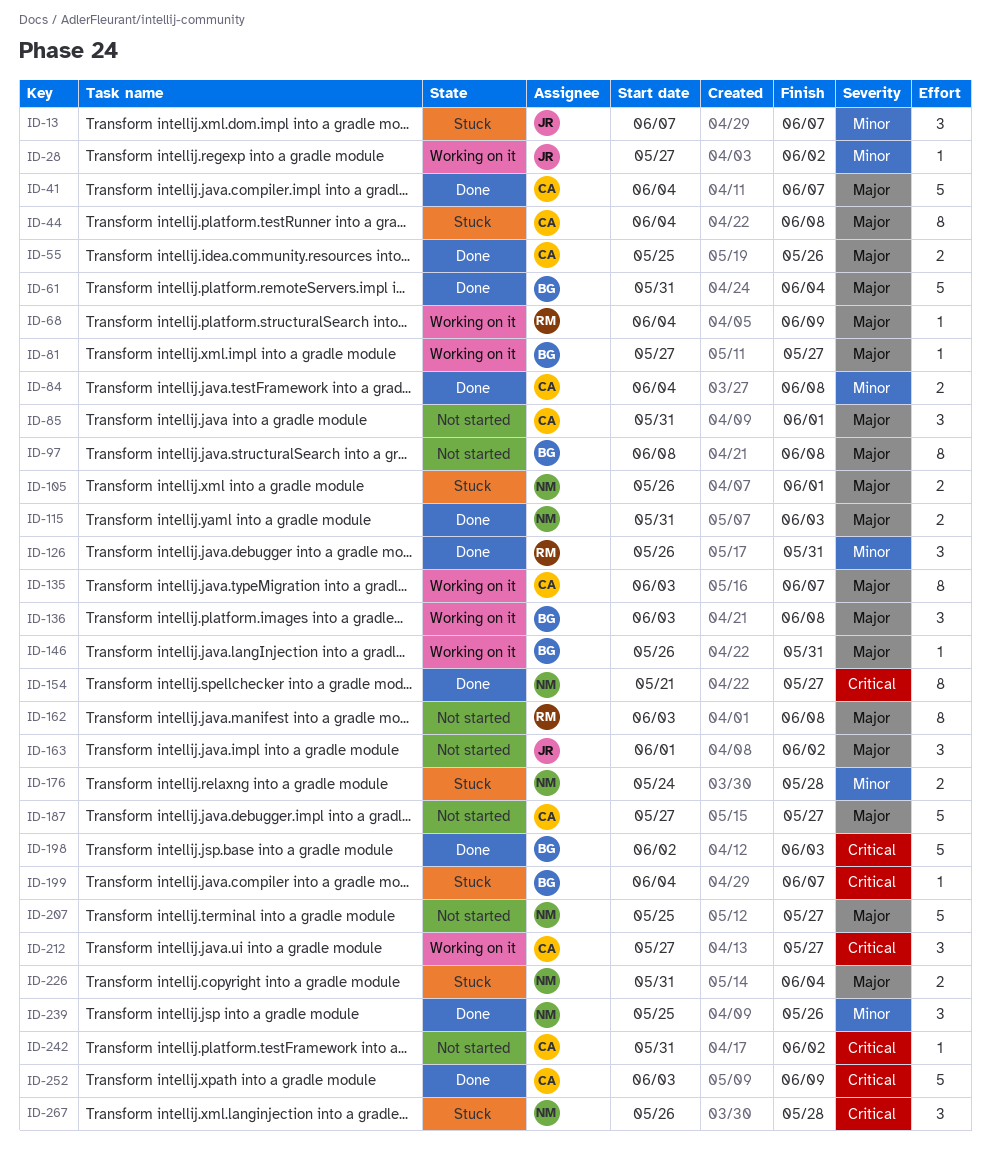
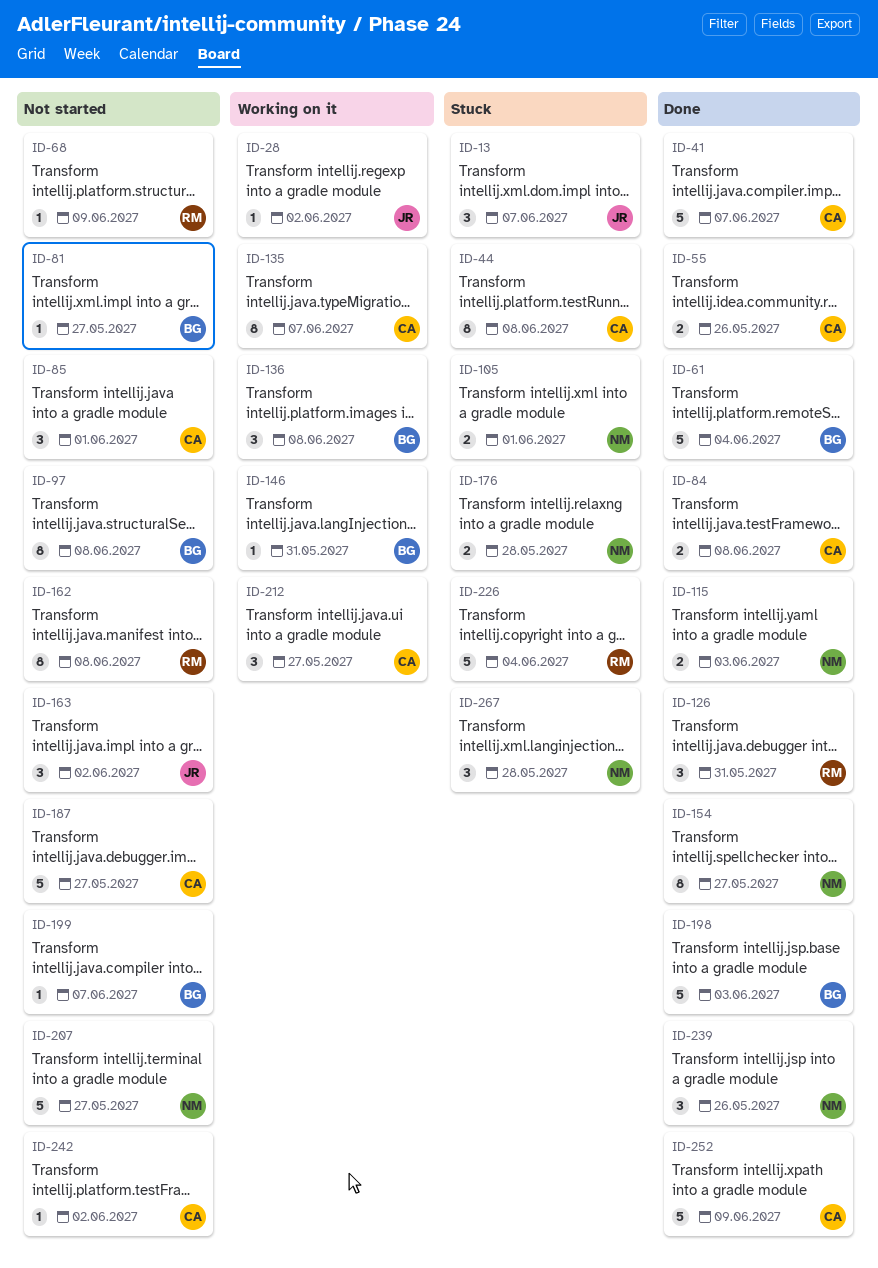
ID-68, status: Working on it -> Not started
ID-81, status: Working on it -> Not started
ID-199, status: Stuck -> Not started
ID-226, owner: NM -> RM
ID-226, estimate: 2 -> 5

